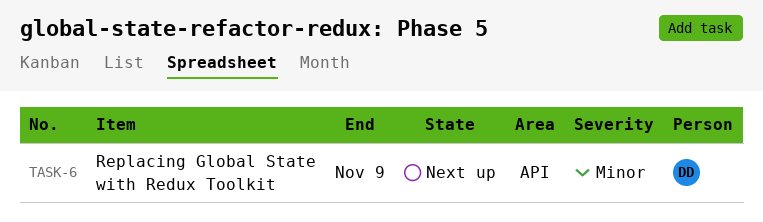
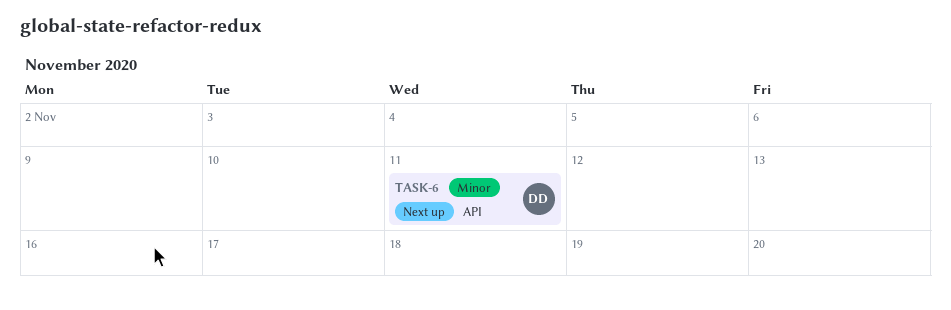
TASK-6, due: Nov 9 -> Nov 11

